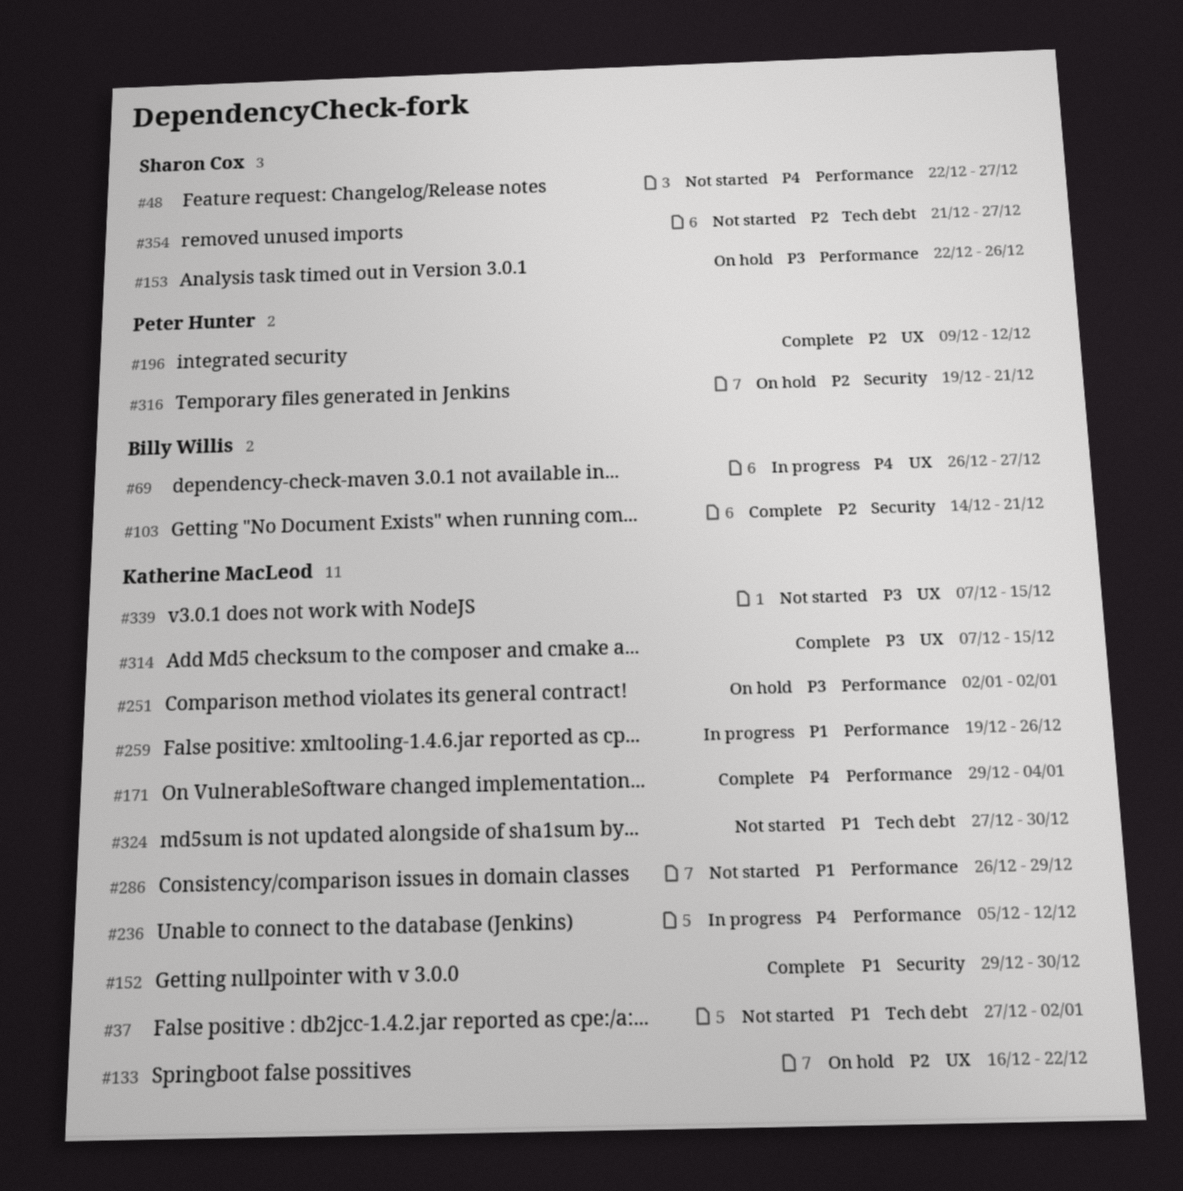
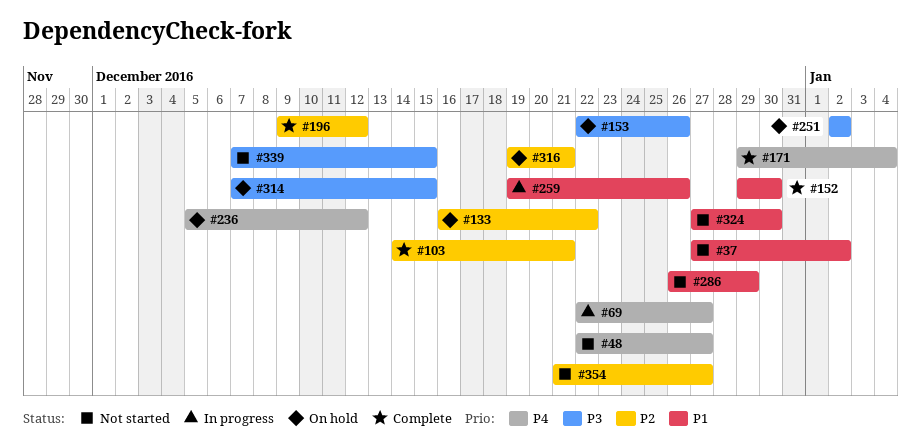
#69, start: Dec 26 -> Dec 22
#236, status: In progress -> On hold
#314, status: Complete -> On hold

